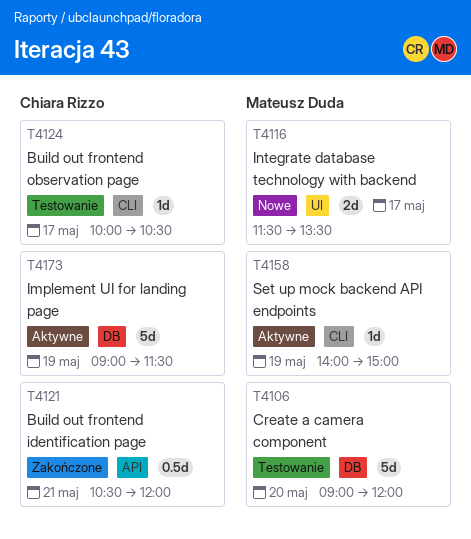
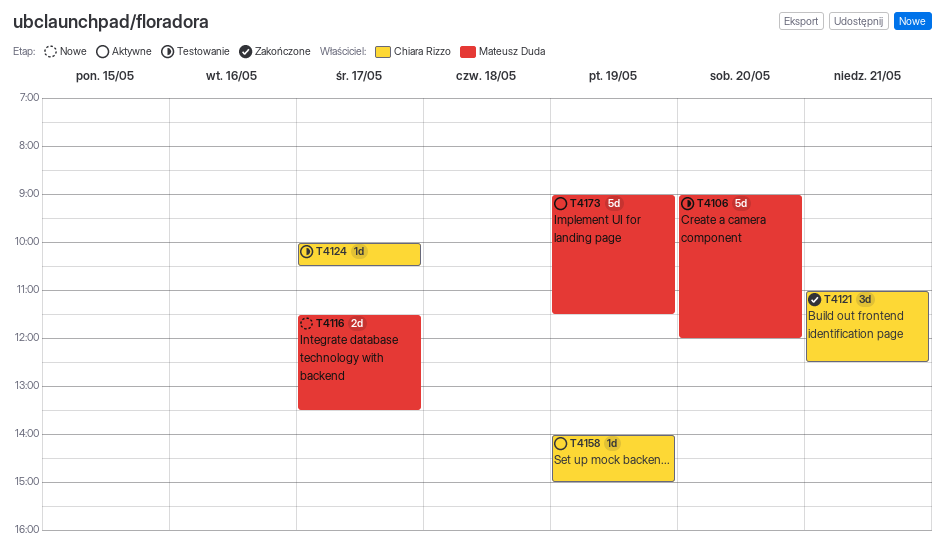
T4121, estimate: 0.5d -> 3d
T4121, begins: 10:30 -> 11:00
T4121, ends: 12:00 -> 12:30
T4158, owner: Mateusz Duda -> Chiara Rizzo
T4173, owner: Chiara Rizzo -> Mateusz Duda

